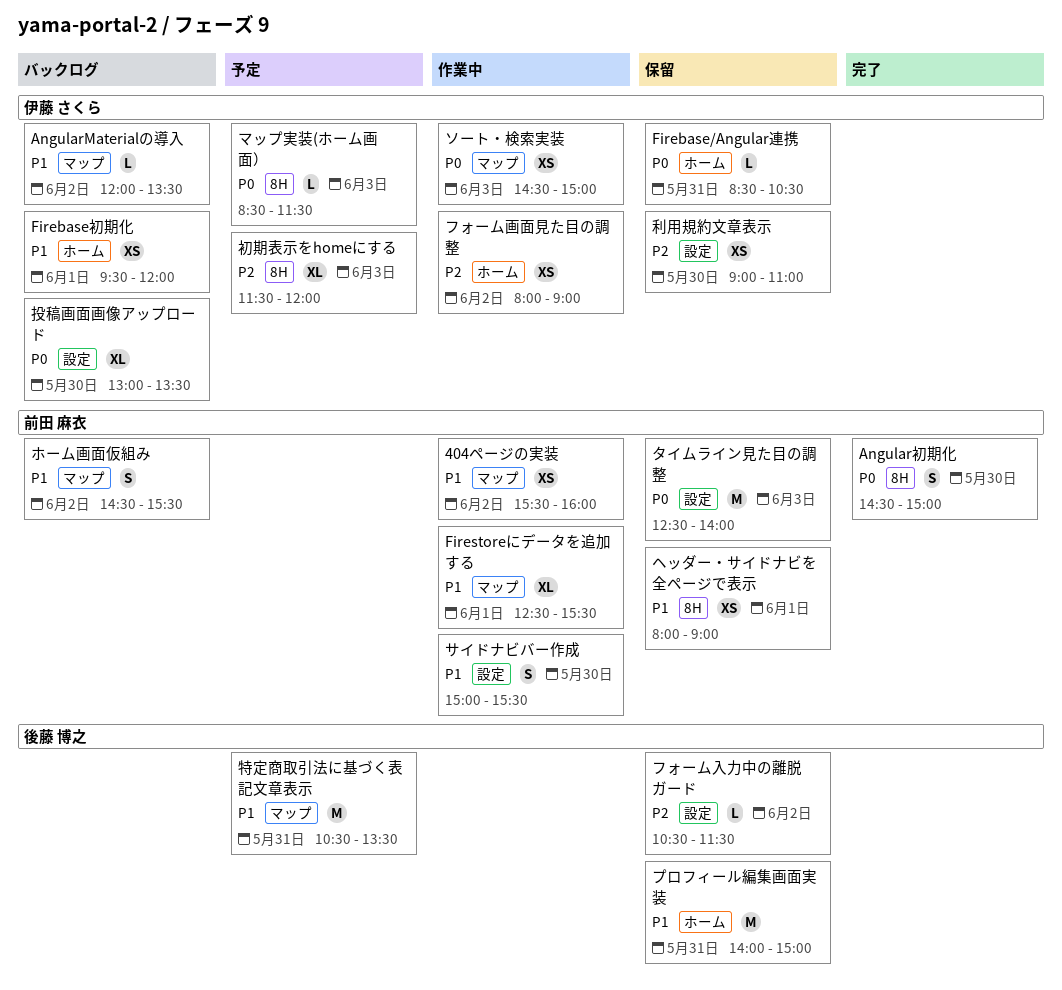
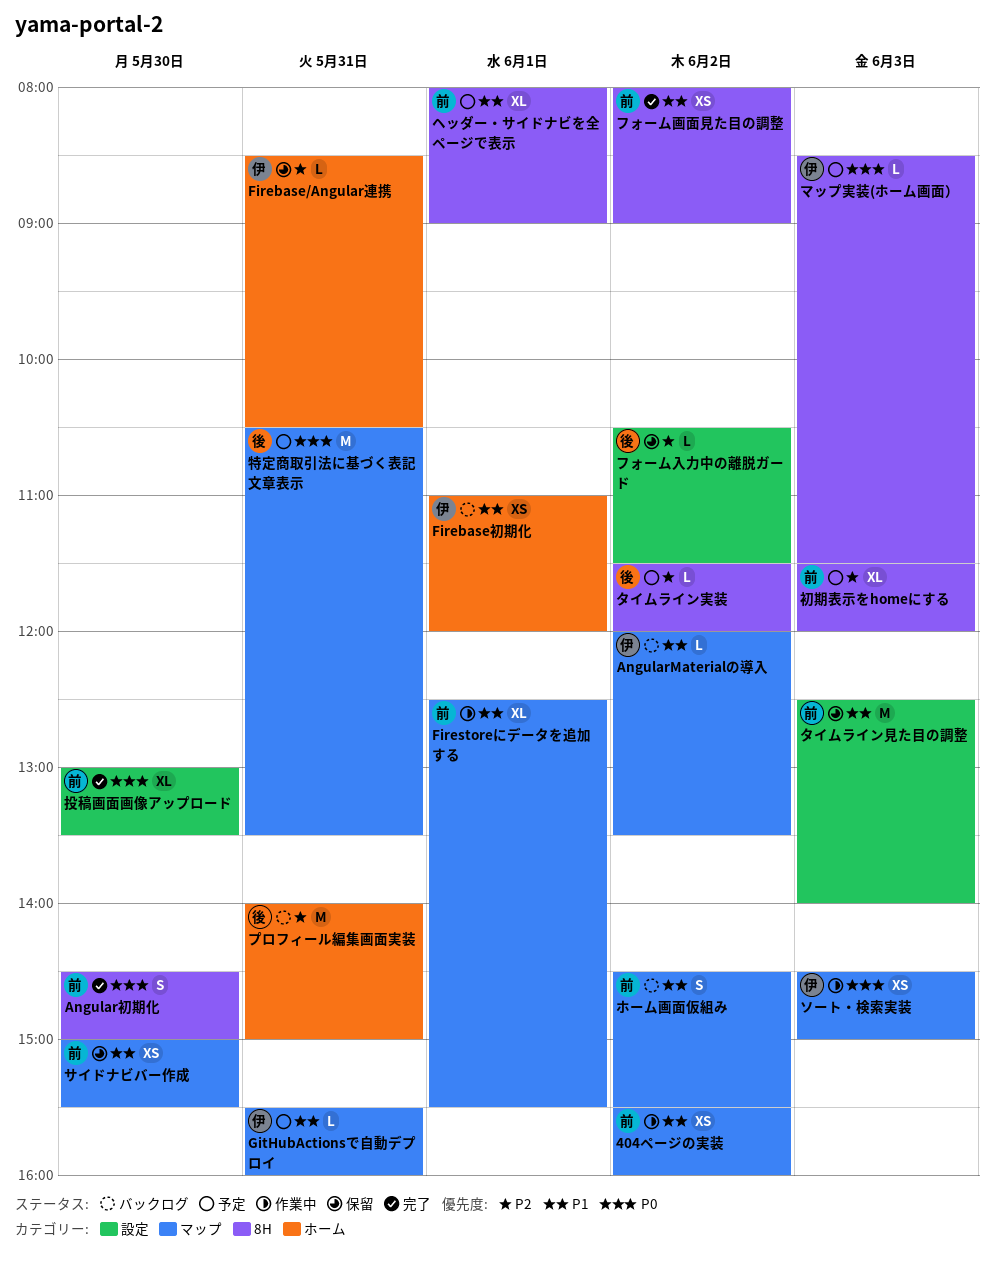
Firebase/Angular連携, priority: P0 -> P2
Firebase初期化, begins: 09:30 -> 11:00
GitHubActionsで自動デプロイ: none -> present
サイドナビバー作成, status: 作業中 -> 保留
サイドナビバー作成, label: 設定 -> マップ
サイドナビバー作成, estimate: S -> XS
タイムライン実装: none -> present
タイムライン見た目の調整, priority: P0 -> P1
フォーム画面見た目の調整, status: 作業中 -> 完了
フォーム画面見た目の調整, owner: 伊藤 さくら -> 前田 麻衣
フォーム画面見た目の調整, priority: P2 -> P1
フォーム画面見た目の調整, label: ホーム -> 8H
プロフィール編集画面実装, status: 保留 -> バックログ
プロフィール編集画面実装, priority: P1 -> P2
ヘッダー・サイドナビを全ページで表示, status: 保留 -> 予定
ヘッダー・サイドナビを全ページで表示, estimate: XS -> XL
初期表示をhomeにする, owner: 伊藤 さくら -> 前田 麻衣
利用規約文章表示: present -> none
投稿画面画像アップロード, status: バックログ -> 完了
投稿画面画像アップロード, owner: 伊藤 さくら -> 前田 麻衣
特定商取引法に基づく表記文章表示, priority: P1 -> P0

